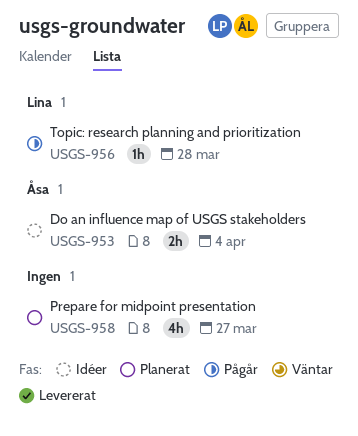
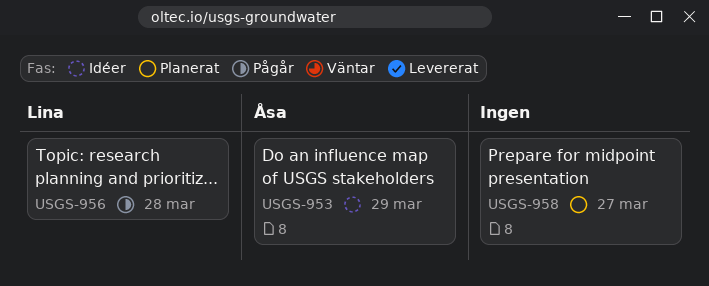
USGS-953, due: Apr 4 -> Mar 29

